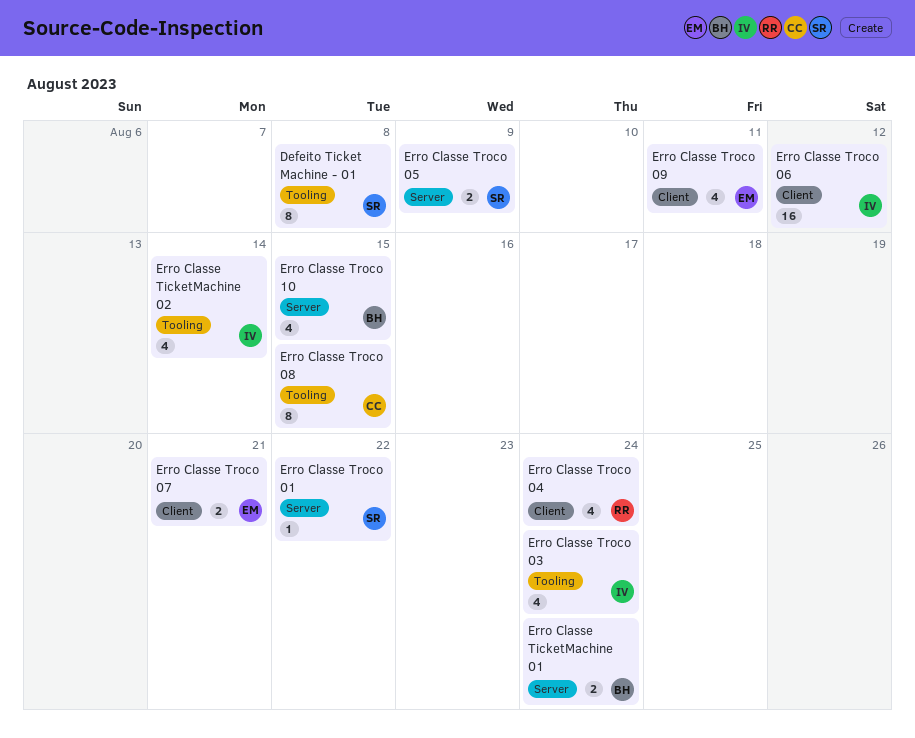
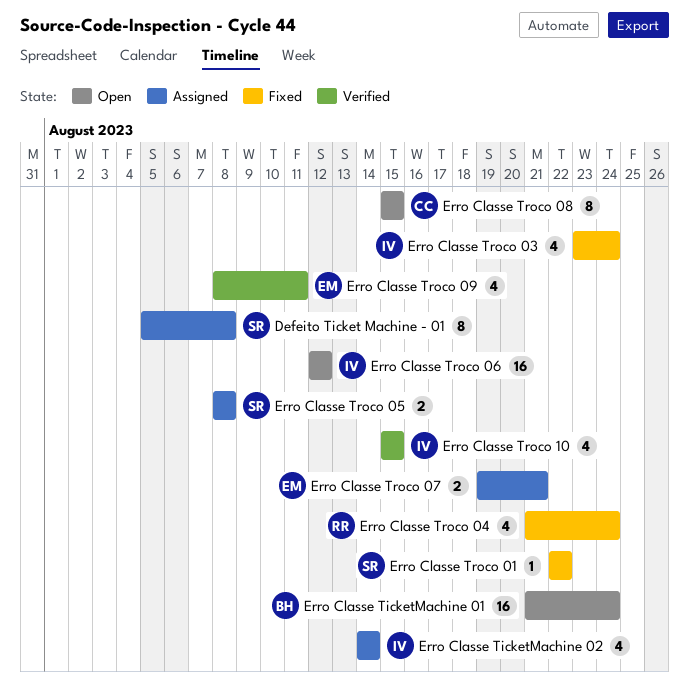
Erro Classe TicketMachine 01, estimate: 2 -> 16
Erro Classe Troco 05, due: Aug 9 -> Aug 8
Erro Classe Troco 10, owner: BH -> IV

